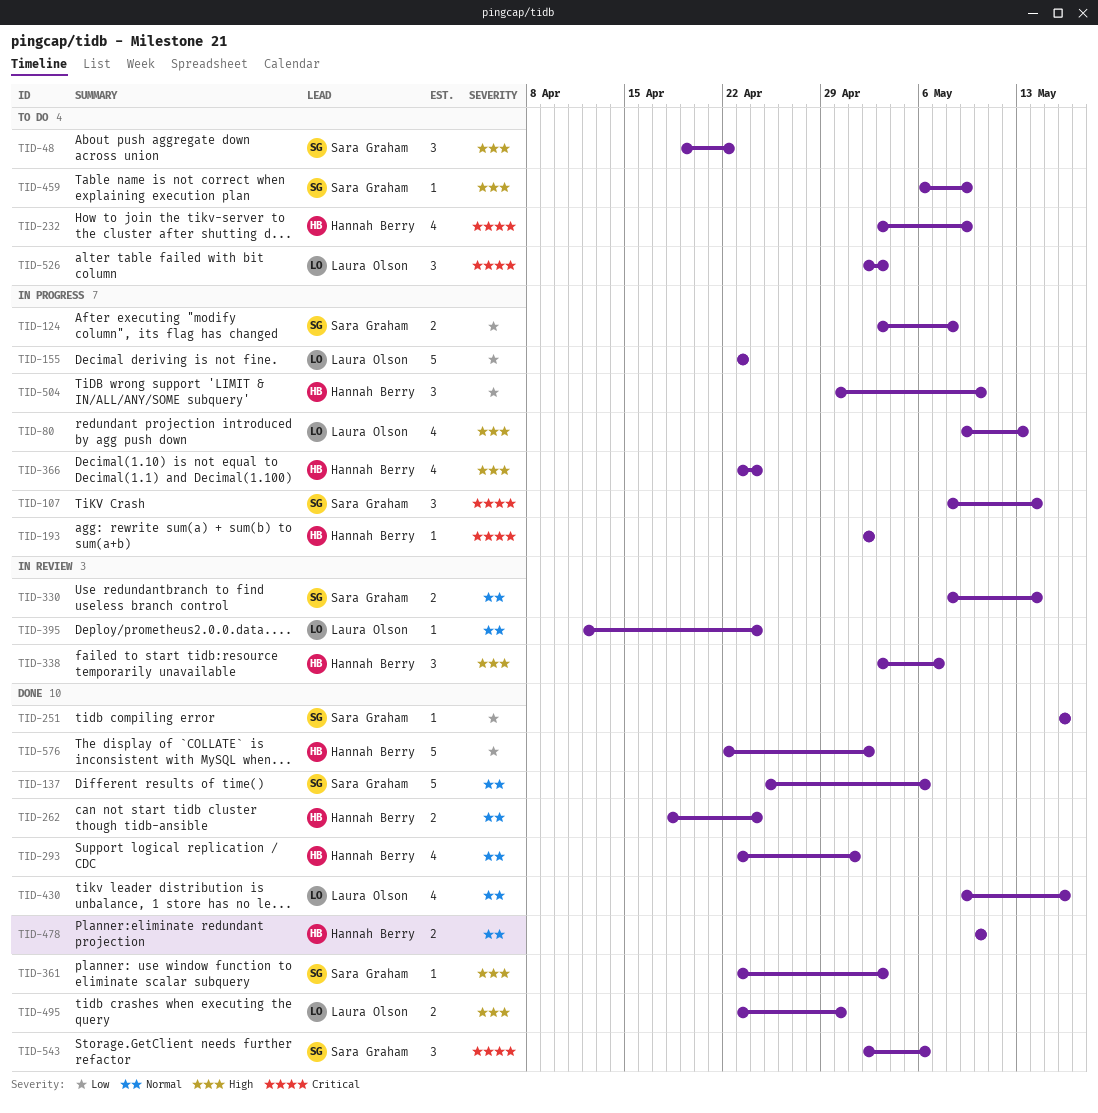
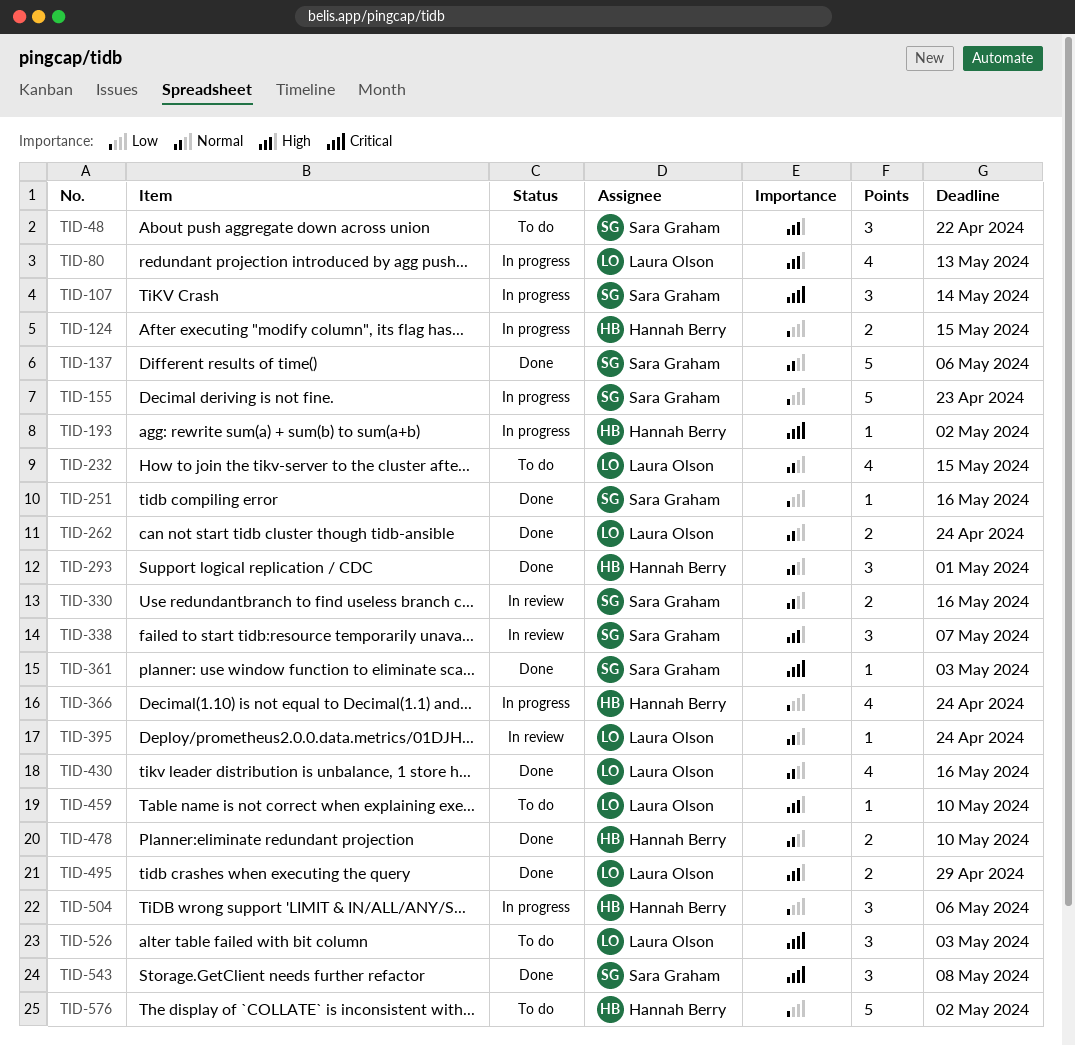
TID-124, owner: Sara Graham -> Hannah Berry
TID-124, due: May 8 -> May 15
TID-155, owner: Laura Olson -> Sara Graham
TID-232, owner: Hannah Berry -> Laura Olson
TID-232, priority: Critical -> Normal
TID-232, due: May 9 -> May 15
TID-262, owner: Hannah Berry -> Laura Olson
TID-293, estimate: 4 -> 3
TID-330, due: May 14 -> May 16
TID-338, owner: Hannah Berry -> Sara Graham
TID-361, priority: High -> Critical
TID-366, priority: High -> Low
TID-459, owner: Sara Graham -> Laura Olson
TID-459, due: May 9 -> May 10
TID-495, due: Apr 30 -> Apr 29
TID-504, due: May 10 -> May 6
TID-543, due: May 6 -> May 8
TID-576, status: Done -> To do

